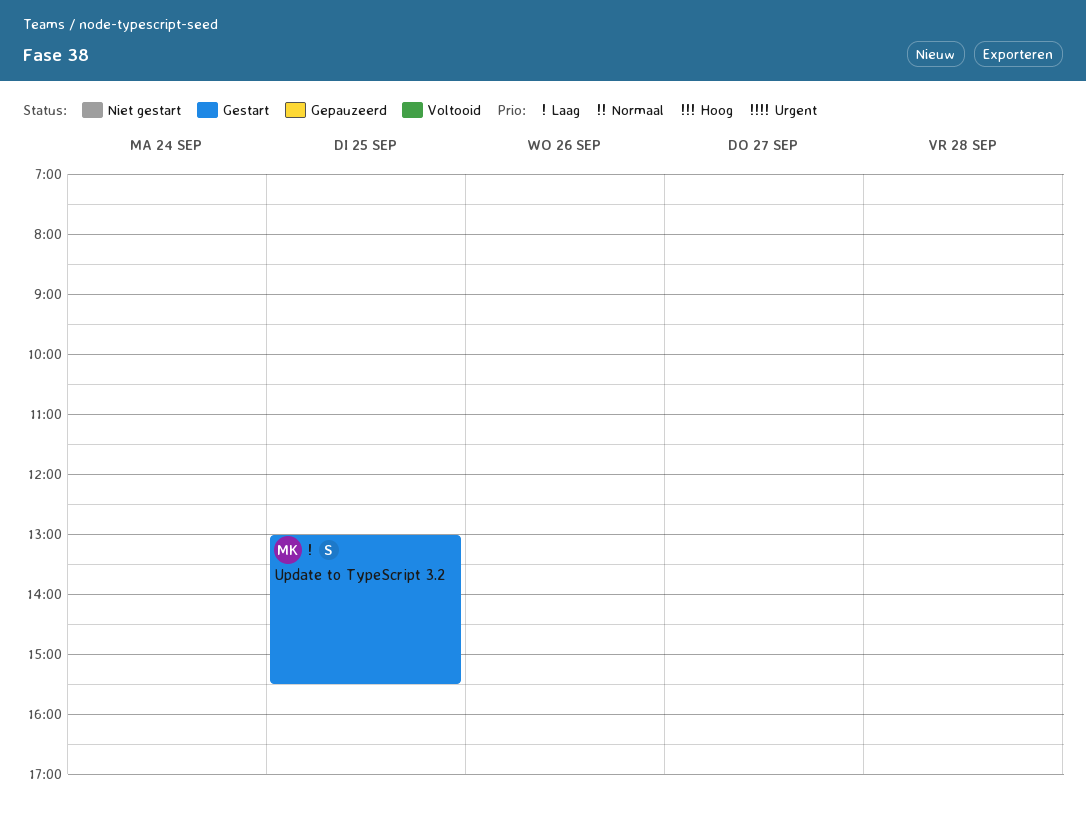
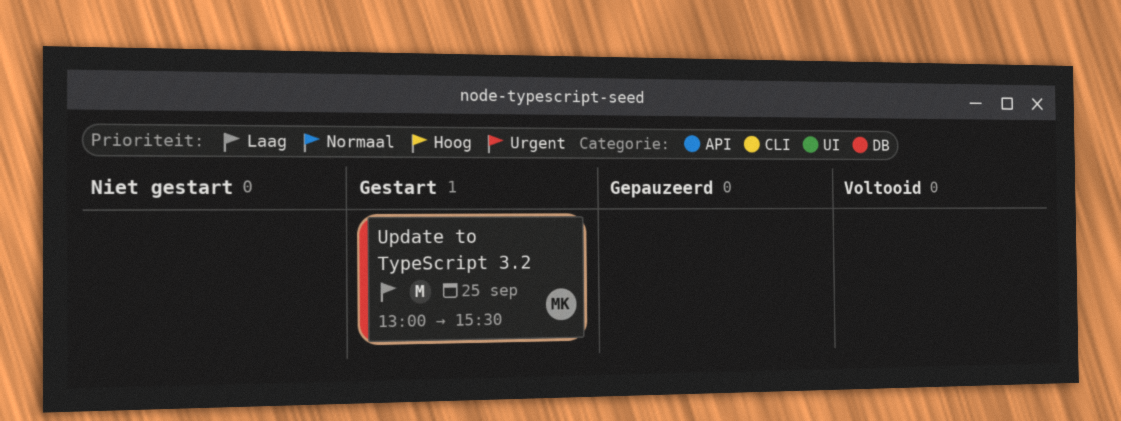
Update to TypeScript 3.2, estimate: S -> M

